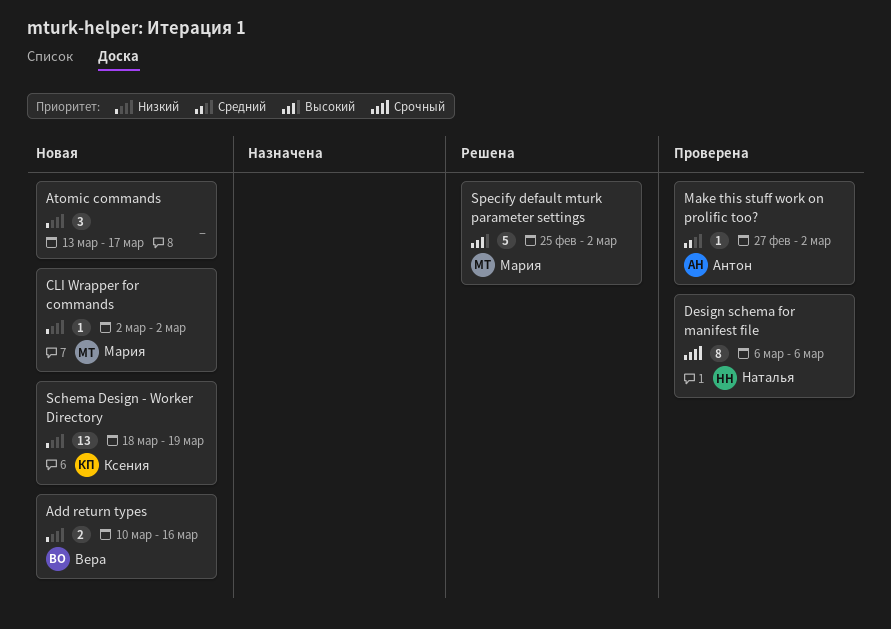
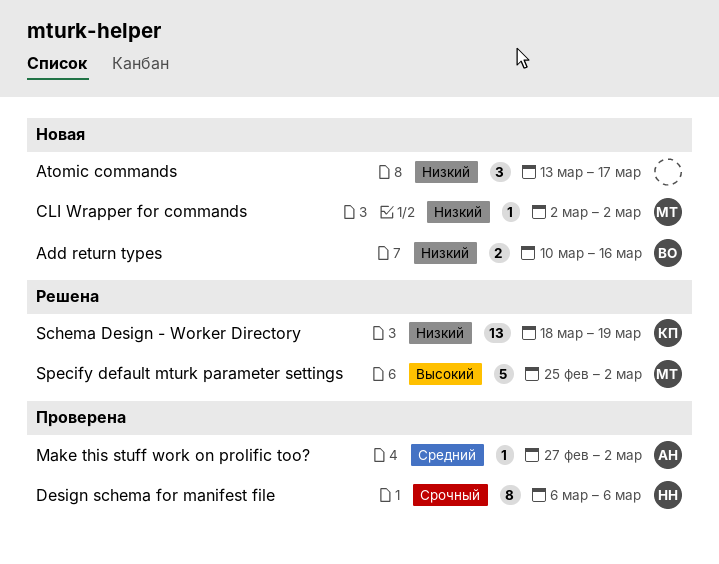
Schema Design - Worker Directory, status: Новая -> Решена

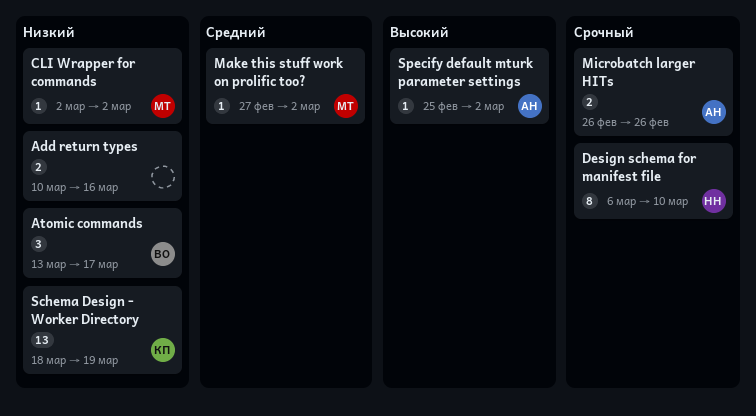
Add return types, owner: ВО -> none
Atomic commands, owner: none -> ВО
Design schema for manifest file, due: Mar 6 -> Mar 10
Make this stuff work on prolific too?, owner: АН -> МТ
Microbatch larger HITs: none -> present
Specify default mturk parameter settings, owner: МТ -> АН
Specify default mturk parameter settings, estimate: 5 -> 1

